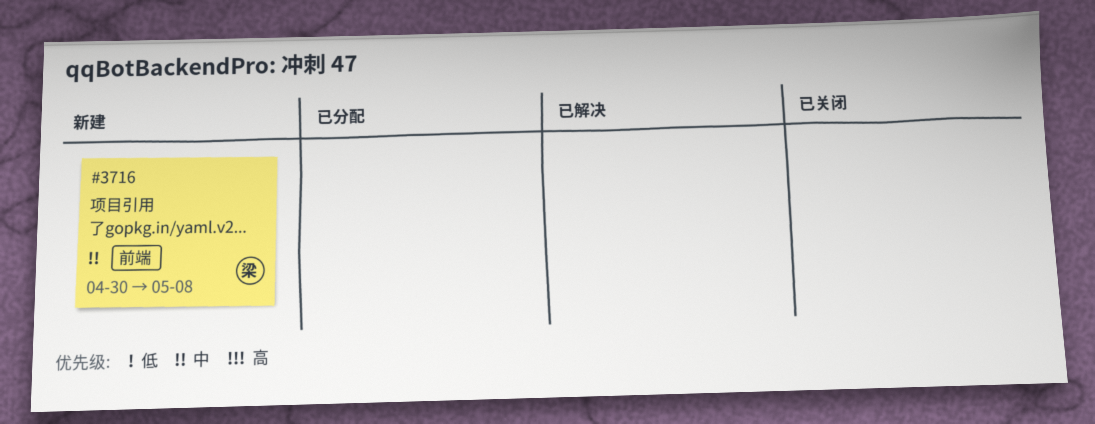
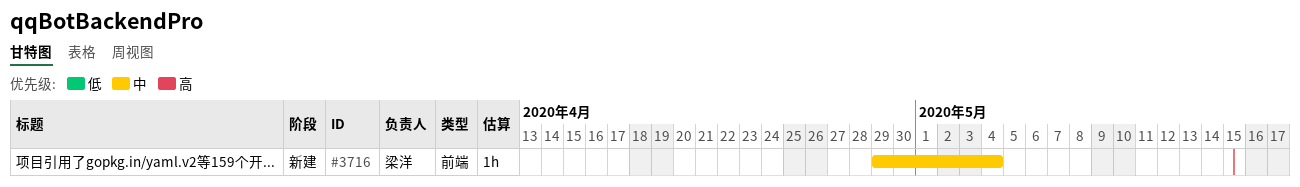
#3716, start: Apr 30 -> Apr 29
#3716, due: May 8 -> May 4

